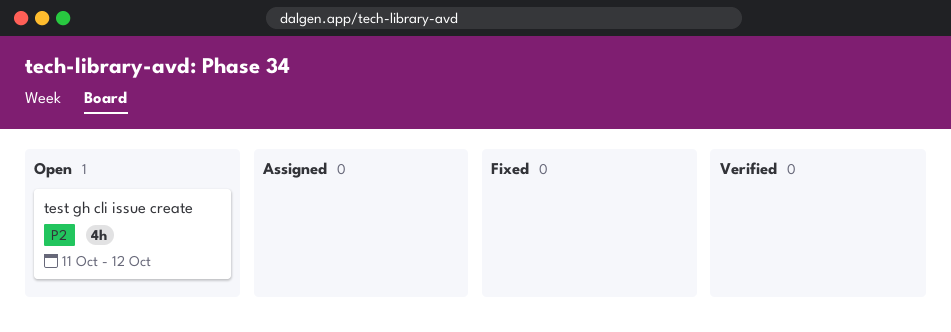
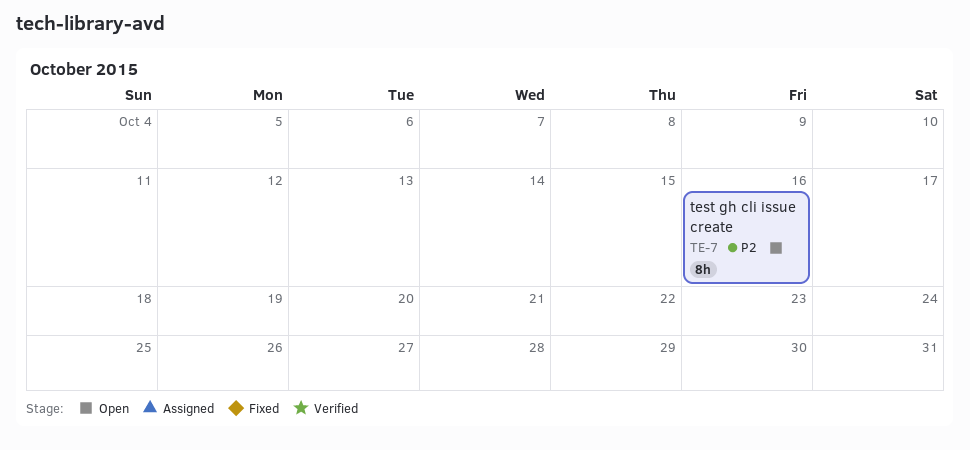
test gh cli issue create, estimate: 4h -> 8h
test gh cli issue create, due: Oct 12 -> Oct 16

